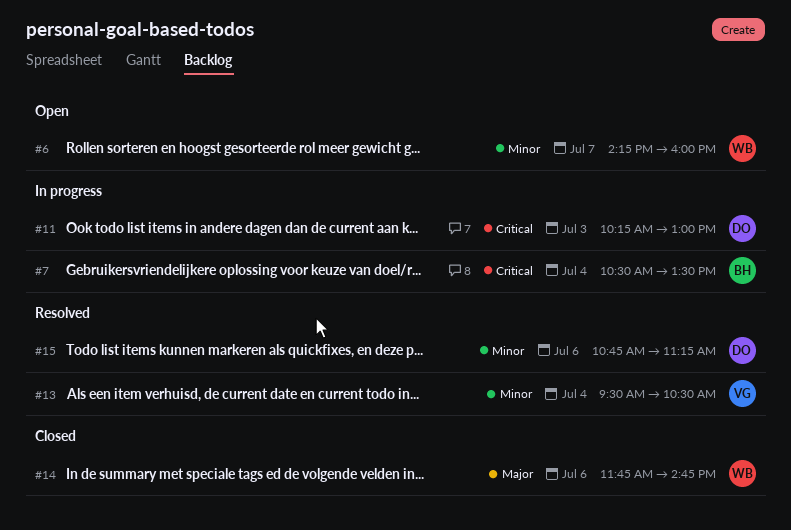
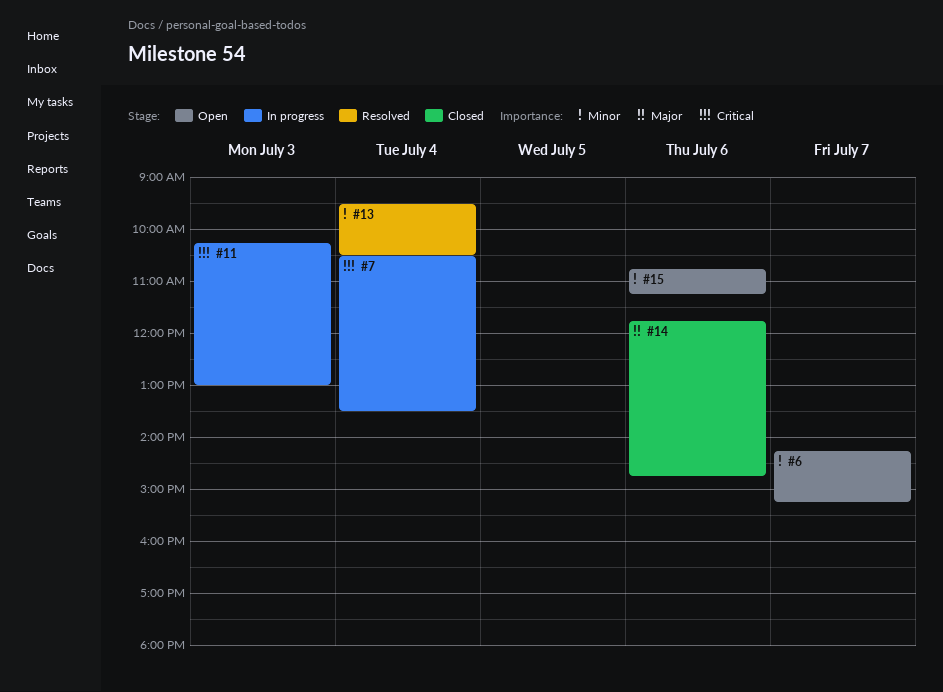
#6, ends: 16:00 -> 15:15
#15, status: Resolved -> Open

